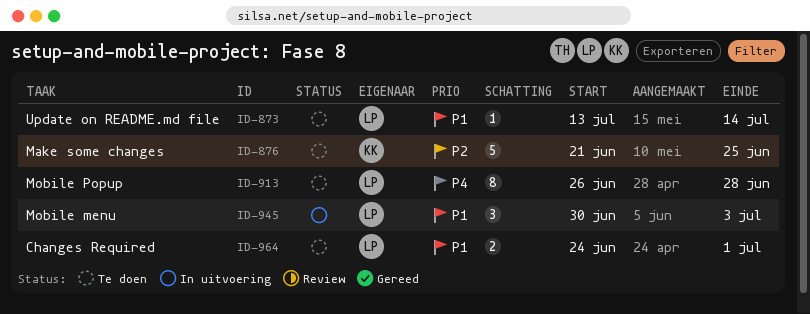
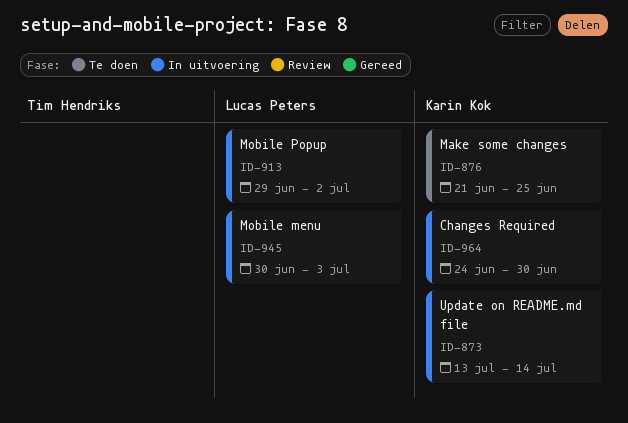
ID-873, status: Te doen -> In uitvoering
ID-873, owner: Lucas Peters -> Karin Kok
ID-913, status: Te doen -> In uitvoering
ID-913, start: Jun 26 -> Jun 29
ID-913, due: Jun 28 -> Jul 2
ID-964, status: Te doen -> In uitvoering
ID-964, owner: Lucas Peters -> Karin Kok
ID-964, due: Jul 1 -> Jun 30

